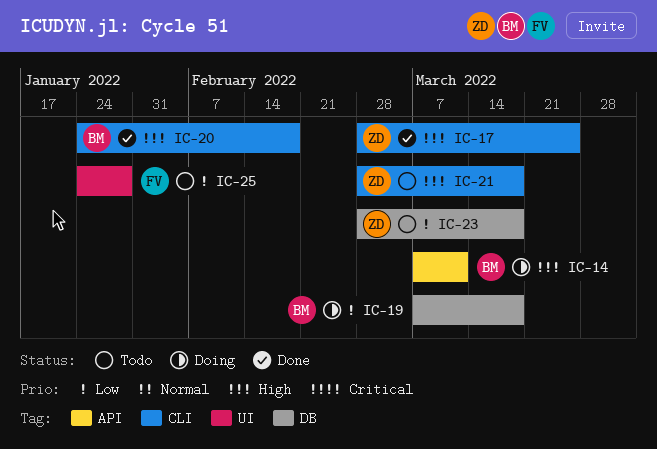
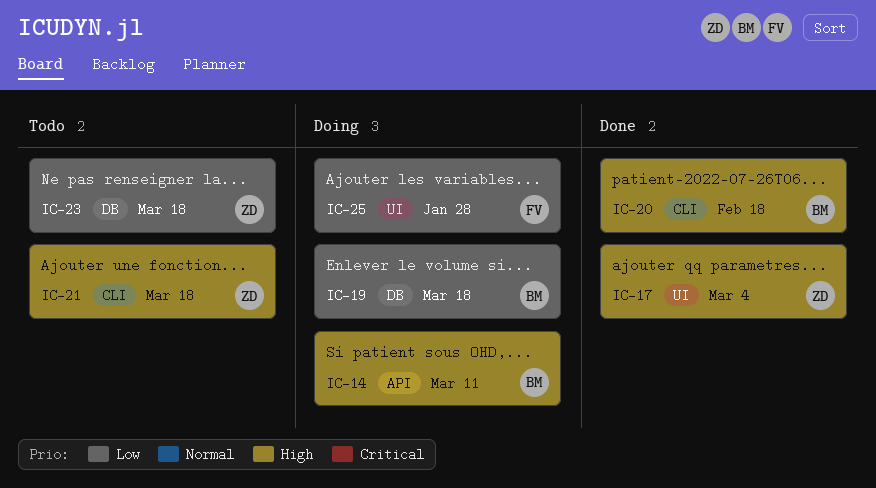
IC-17, label: CLI -> UI
IC-17, due: Mar 25 -> Mar 4
IC-25, status: Todo -> Doing

